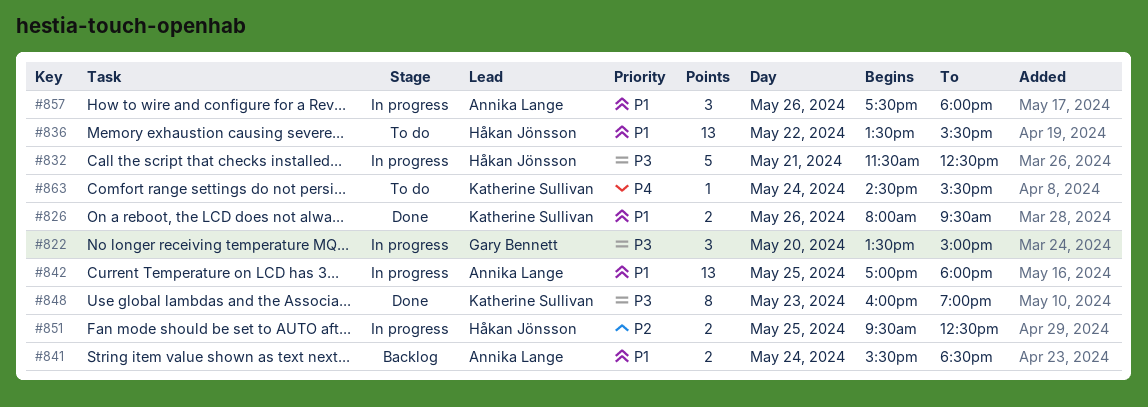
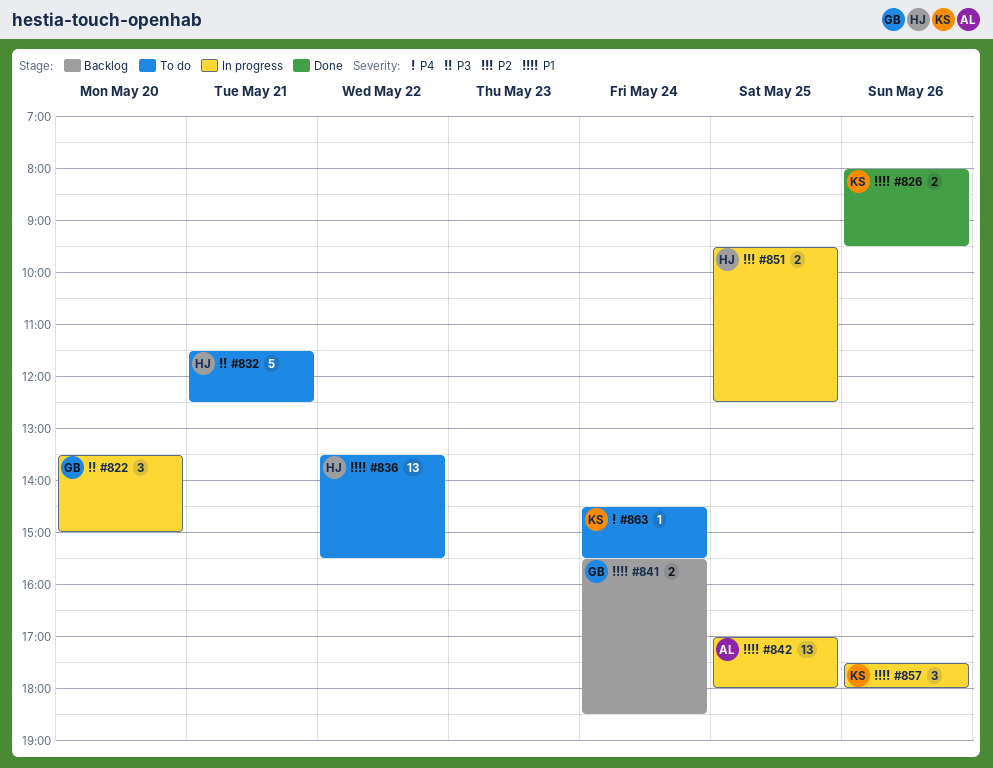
#832, status: In progress -> To do
#841, owner: Annika Lange -> Gary Bennett
#848: present -> none
#857, owner: Annika Lange -> Katherine Sullivan

